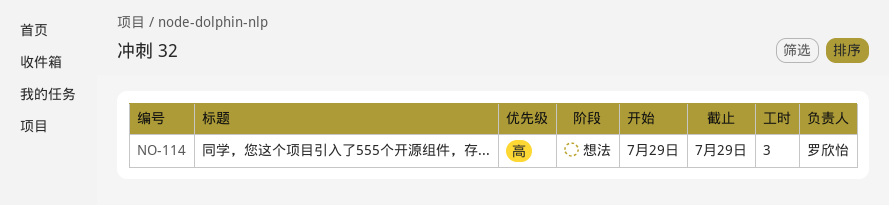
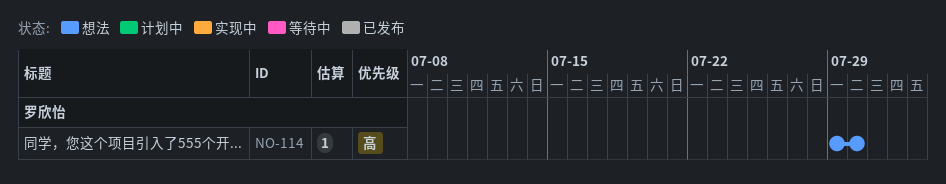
NO-114, estimate: 3 -> 1
NO-114, due: Jul 29 -> Jul 30

